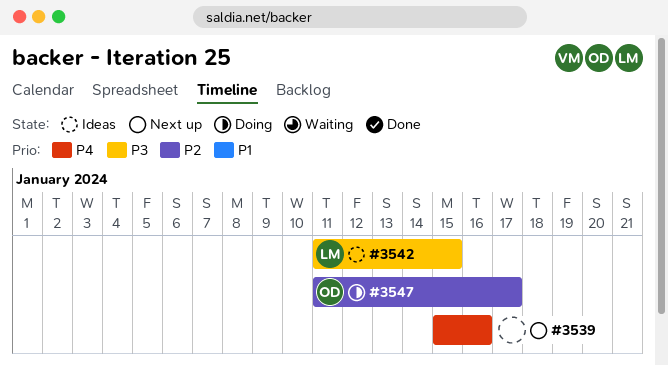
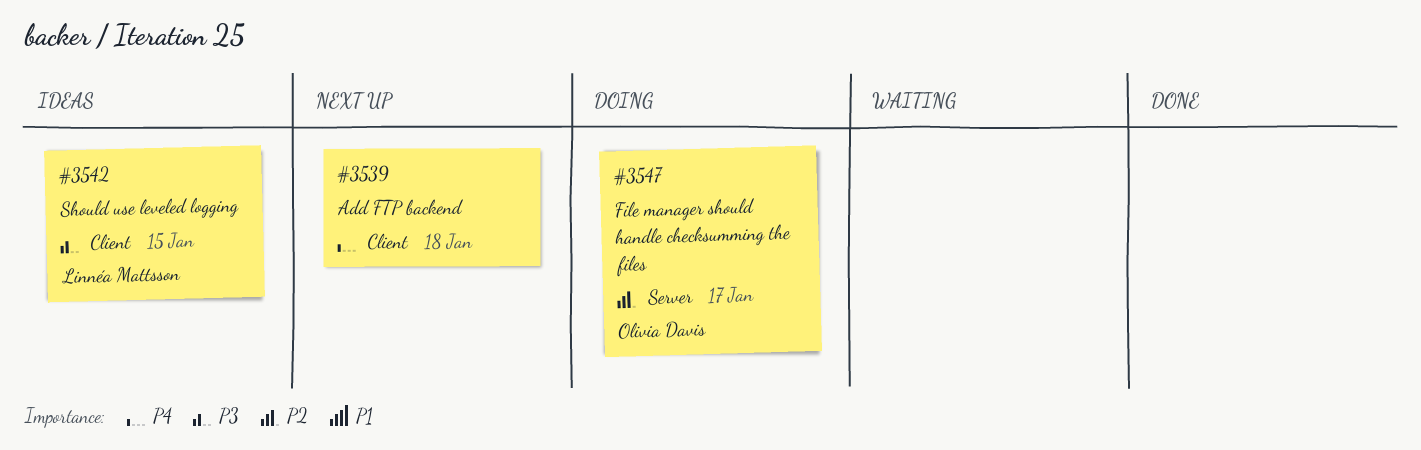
#3539, due: Jan 16 -> Jan 18

